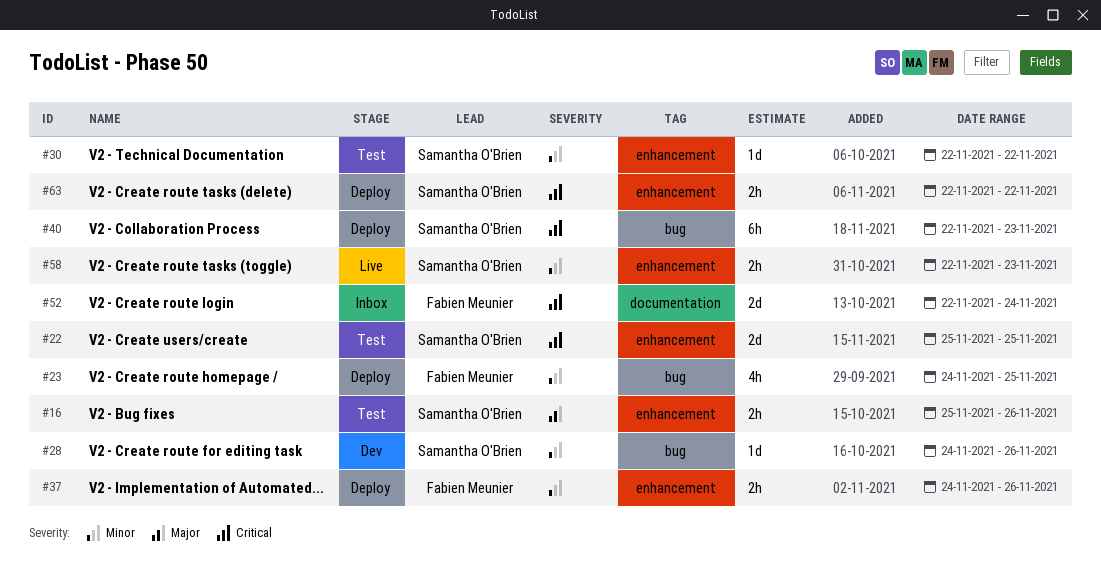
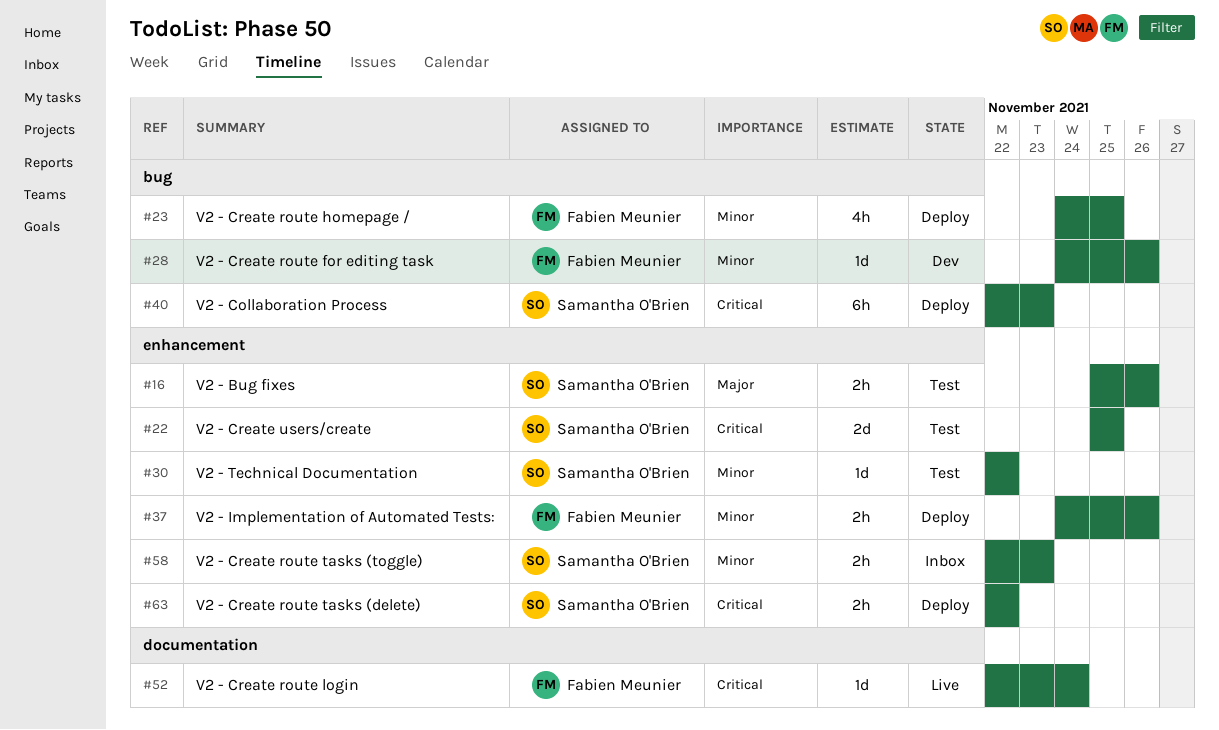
#28, owner: Samantha O'Brien -> Fabien Meunier
#52, status: Inbox -> Live
#52, estimate: 2d -> 1d
#58, status: Live -> Inbox

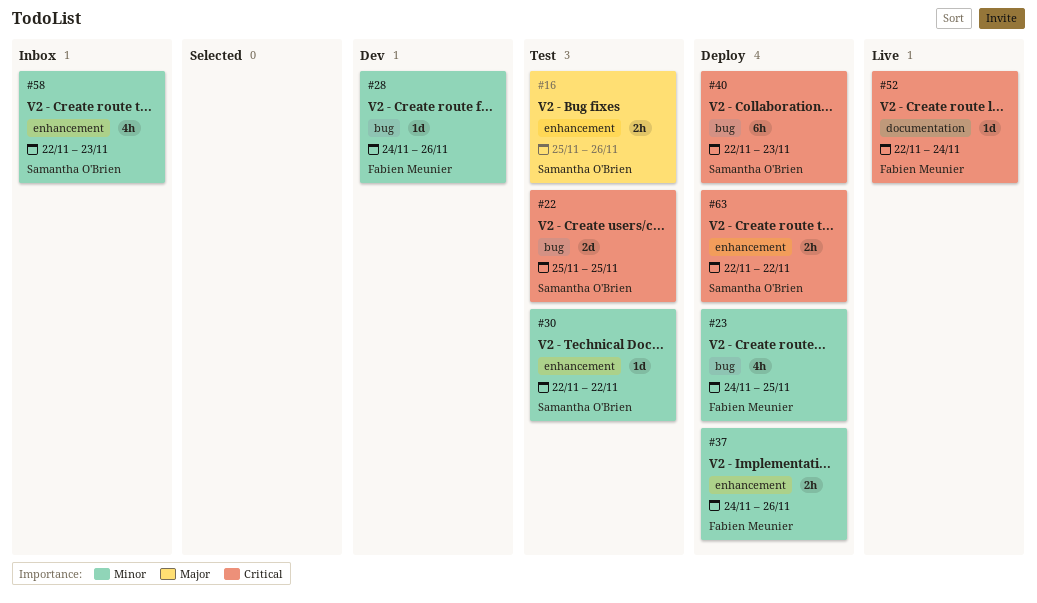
#22, label: enhancement -> bug
#58, estimate: 2h -> 4h

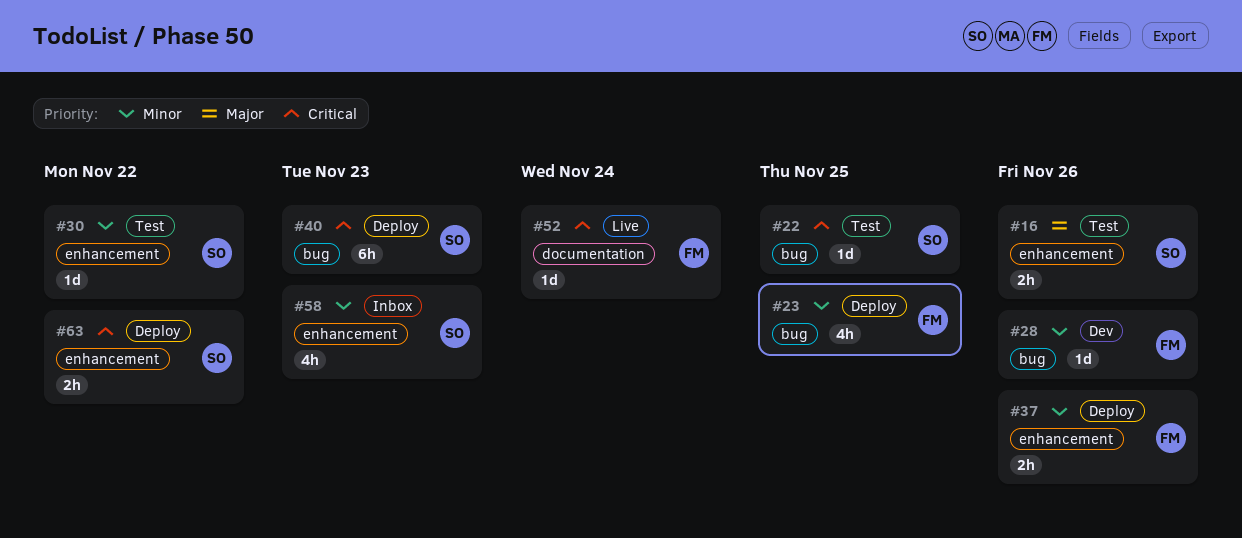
#22, estimate: 2d -> 1d

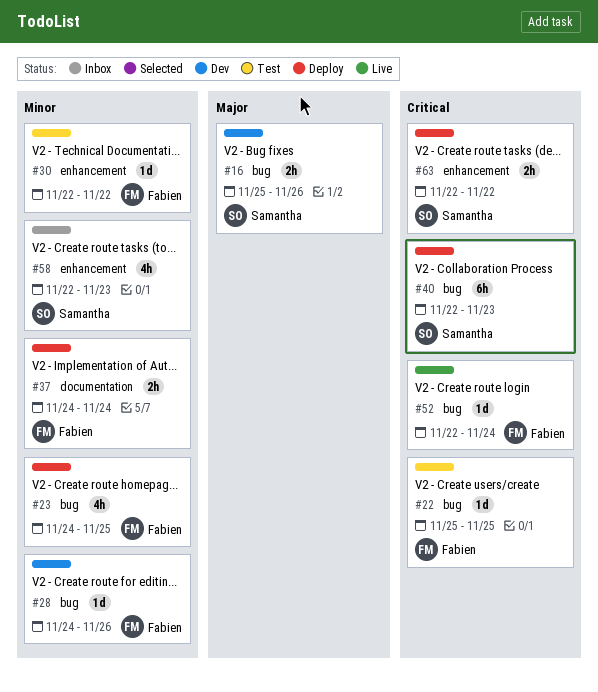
#16, status: Test -> Dev
#16, label: enhancement -> bug
#22, owner: Samantha -> Fabien
#30, owner: Samantha -> Fabien
#37, label: enhancement -> documentation
#37, due: Nov 26 -> Nov 24
#52, label: documentation -> bug

